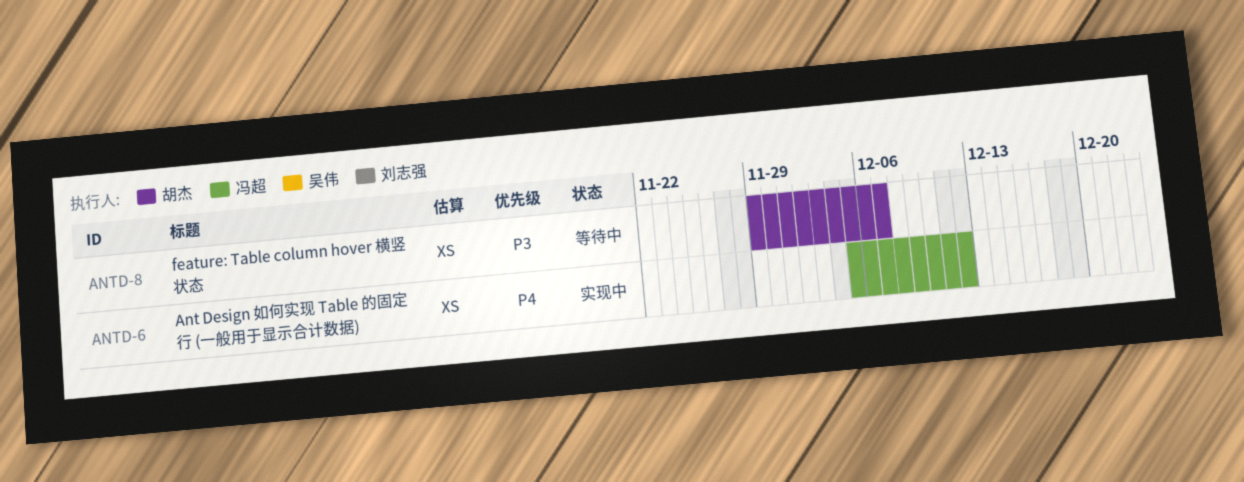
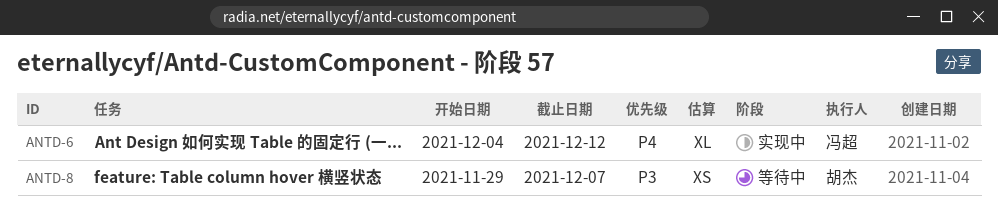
ANTD-6, estimate: XS -> XL
ANTD-6, start: Dec 5 -> Dec 4

